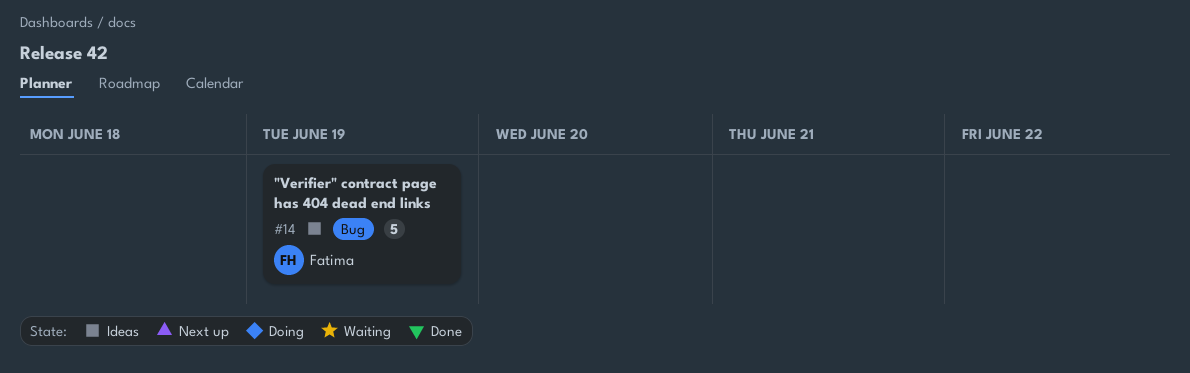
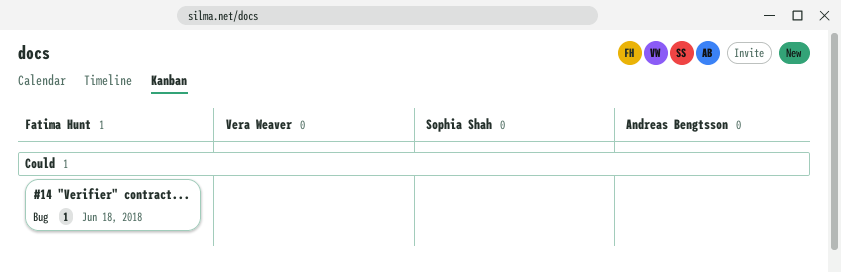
#14, estimate: 5 -> 1
#14, due: Jun 19 -> Jun 18

